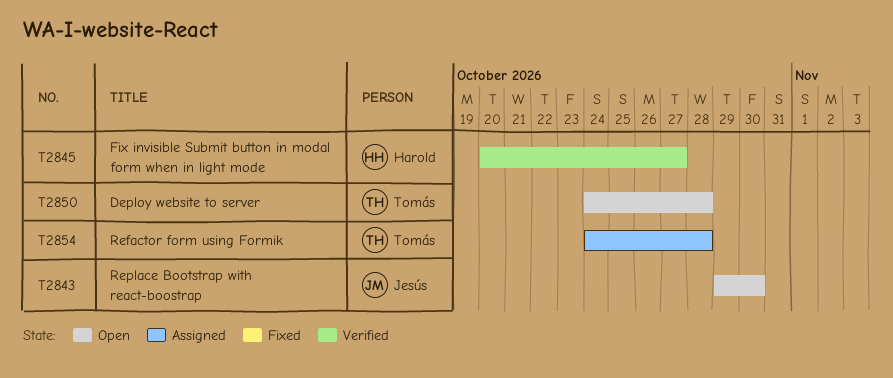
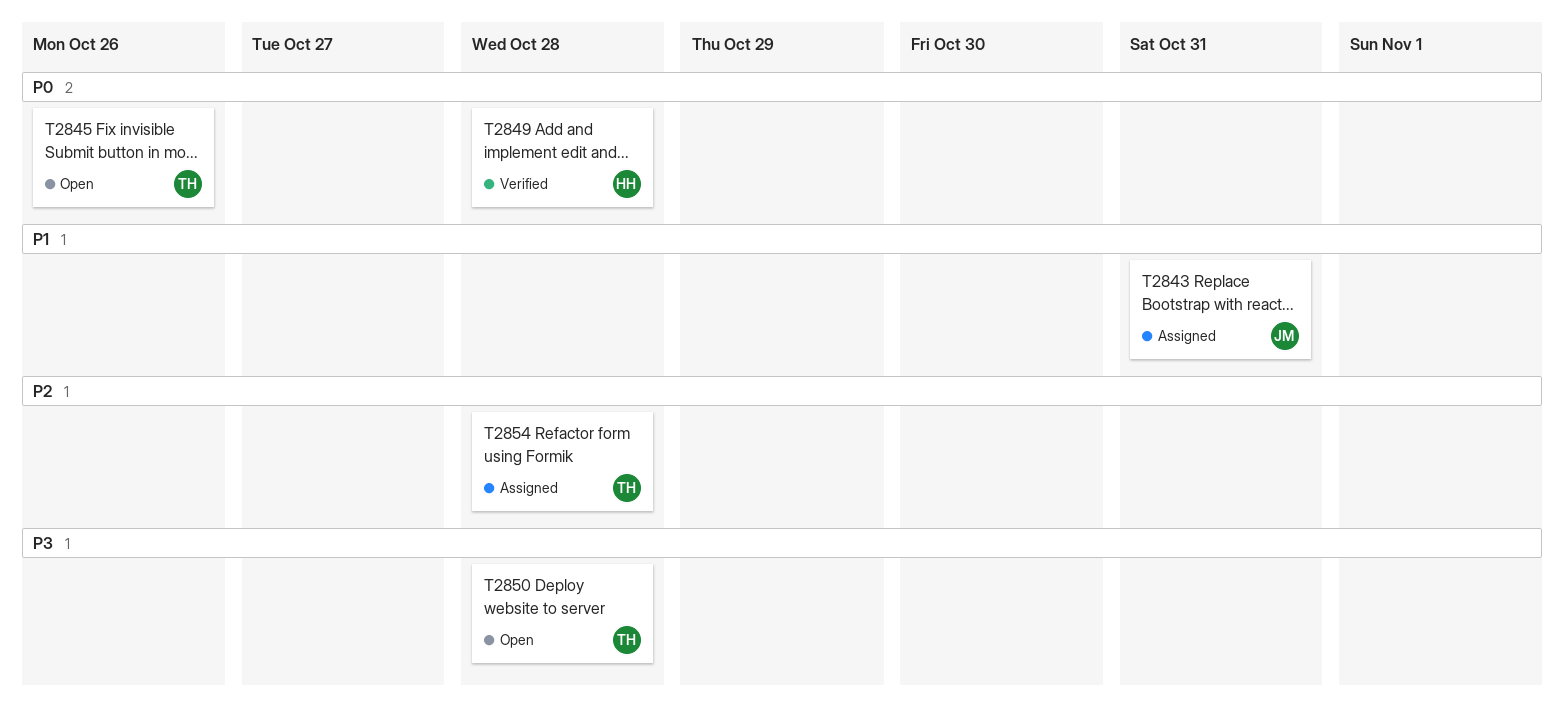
T2843, status: Open -> Assigned
T2843, due: Oct 30 -> Oct 31
T2845, status: Verified -> Open
T2845, owner: Harold -> Tomás
T2845, due: Oct 27 -> Oct 26
T2849: none -> present

